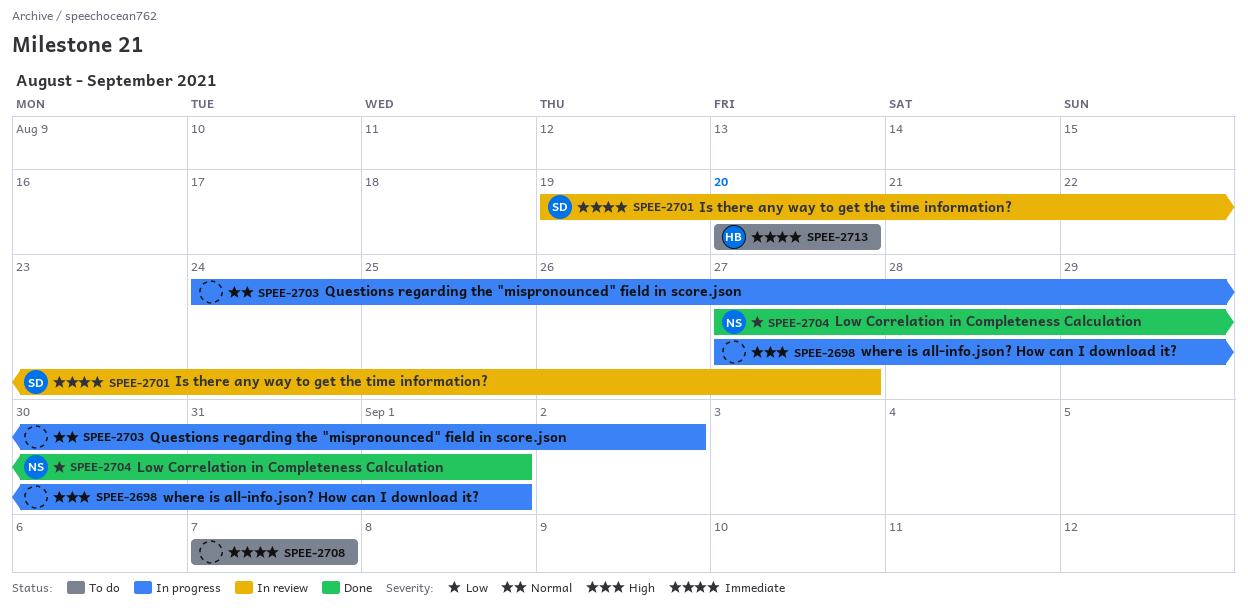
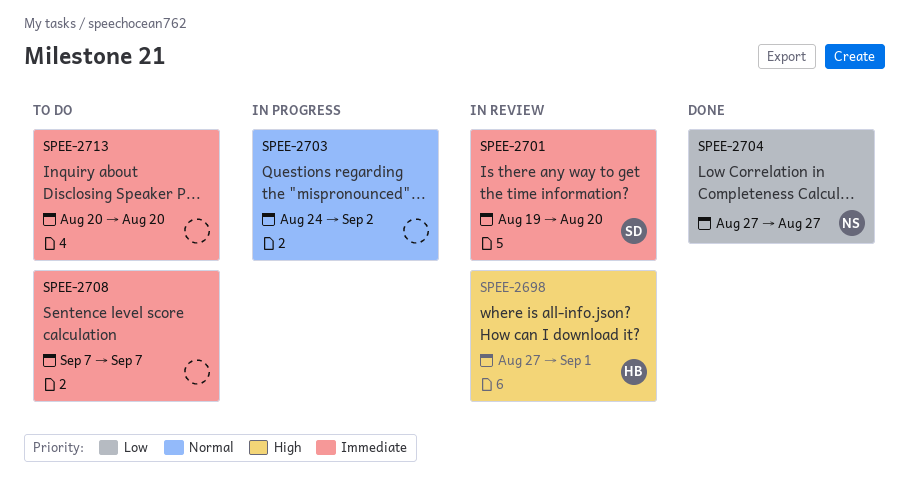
SPEE-2698, status: In progress -> In review
SPEE-2698, owner: none -> HB
SPEE-2701, due: Aug 27 -> Aug 20
SPEE-2704, due: Sep 1 -> Aug 27
SPEE-2713, owner: HB -> none

